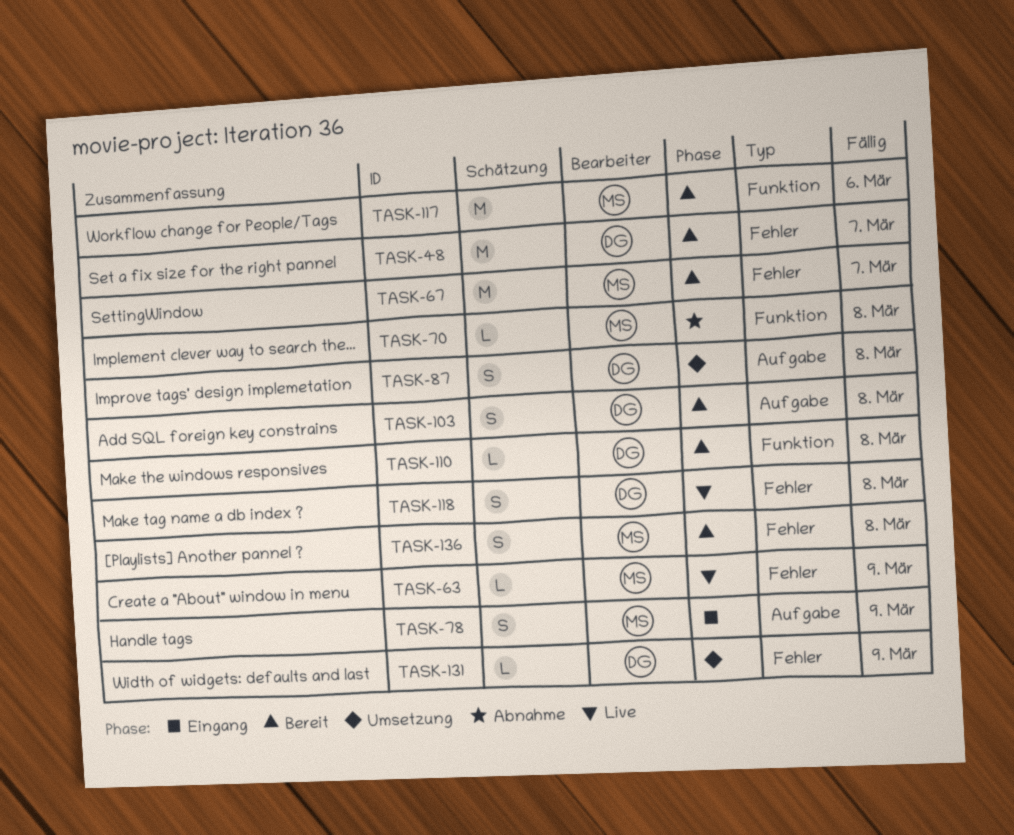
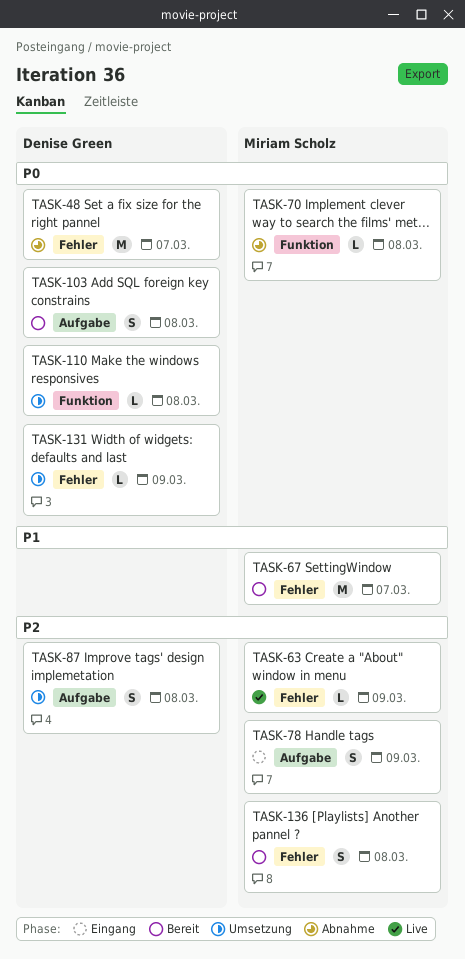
TASK-48, status: Bereit -> Abnahme
TASK-110, status: Bereit -> Umsetzung
TASK-117: present -> none
TASK-118: present -> none

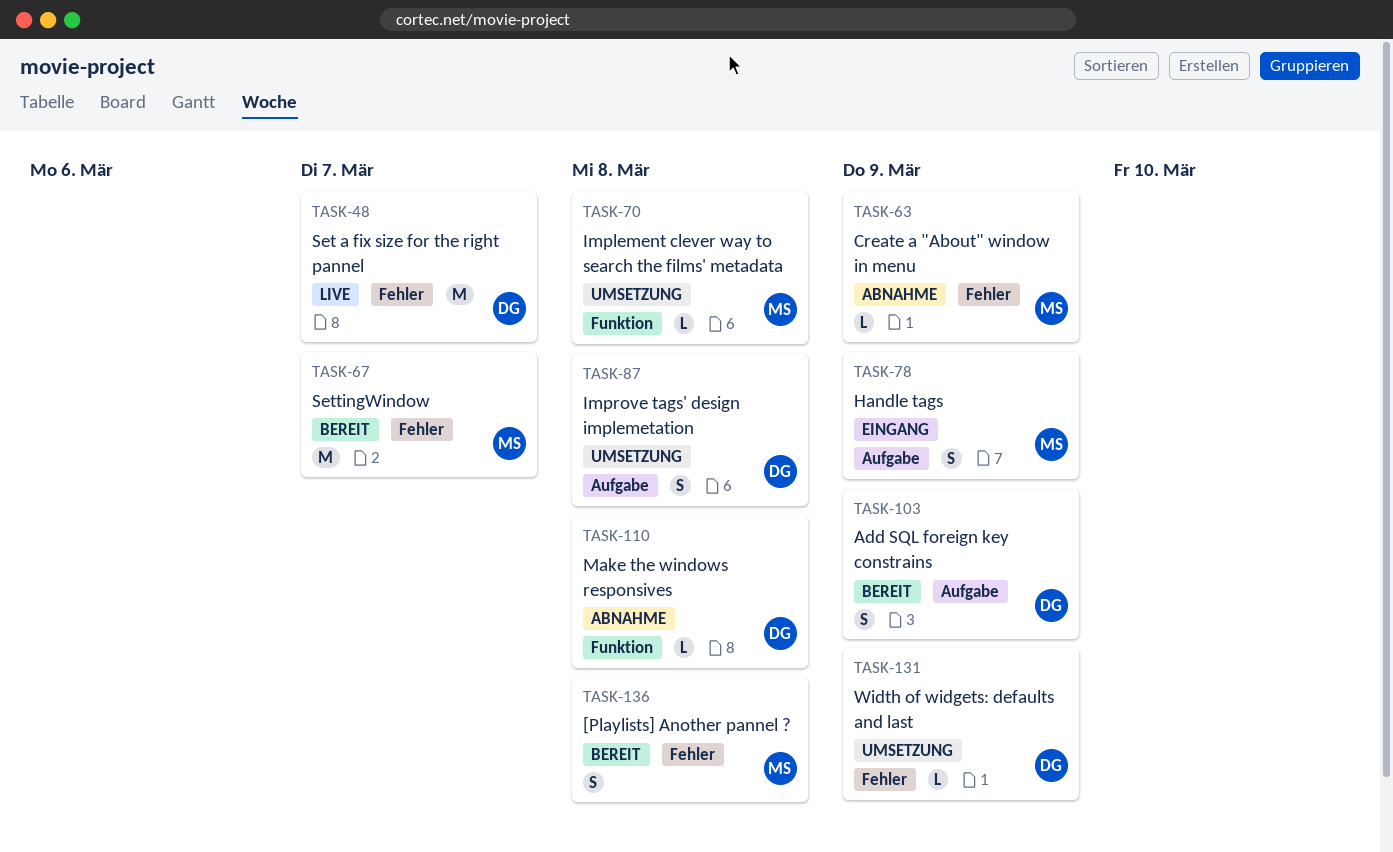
TASK-48, status: Abnahme -> Live
TASK-63, status: Live -> Abnahme
TASK-70, status: Abnahme -> Umsetzung
TASK-103, due: Mar 8 -> Mar 9
TASK-110, status: Umsetzung -> Abnahme

